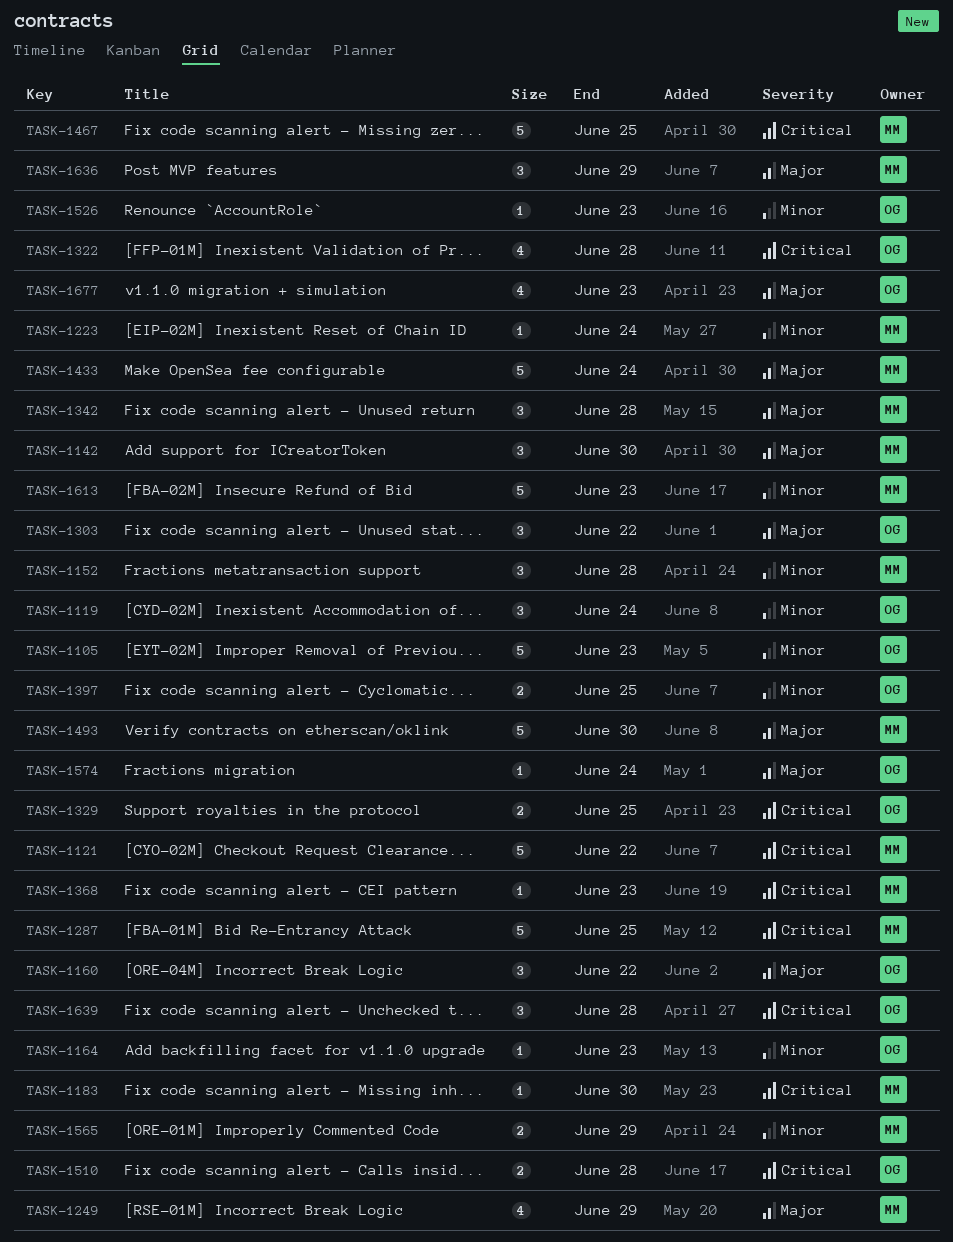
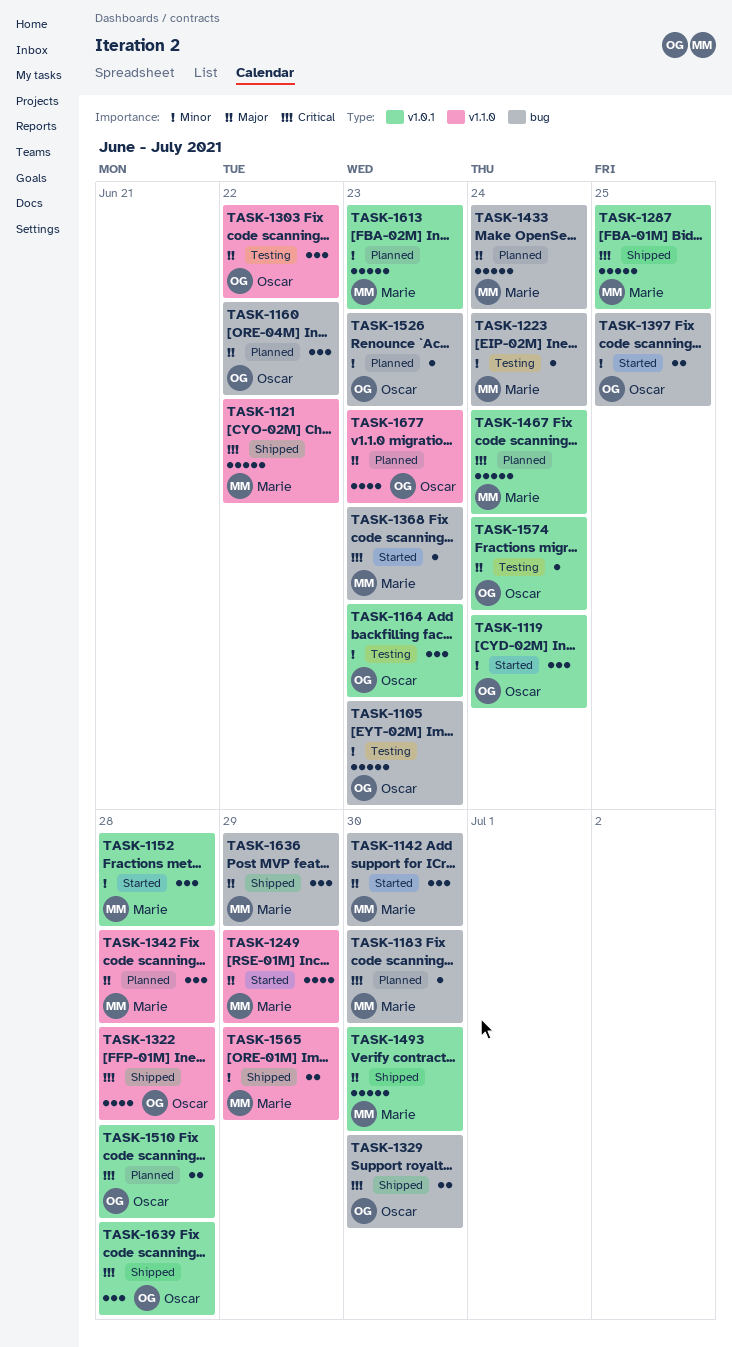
TASK-1164, estimate: 1 -> 3
TASK-1329, due: Jun 25 -> Jun 30
TASK-1467, due: Jun 25 -> Jun 24

